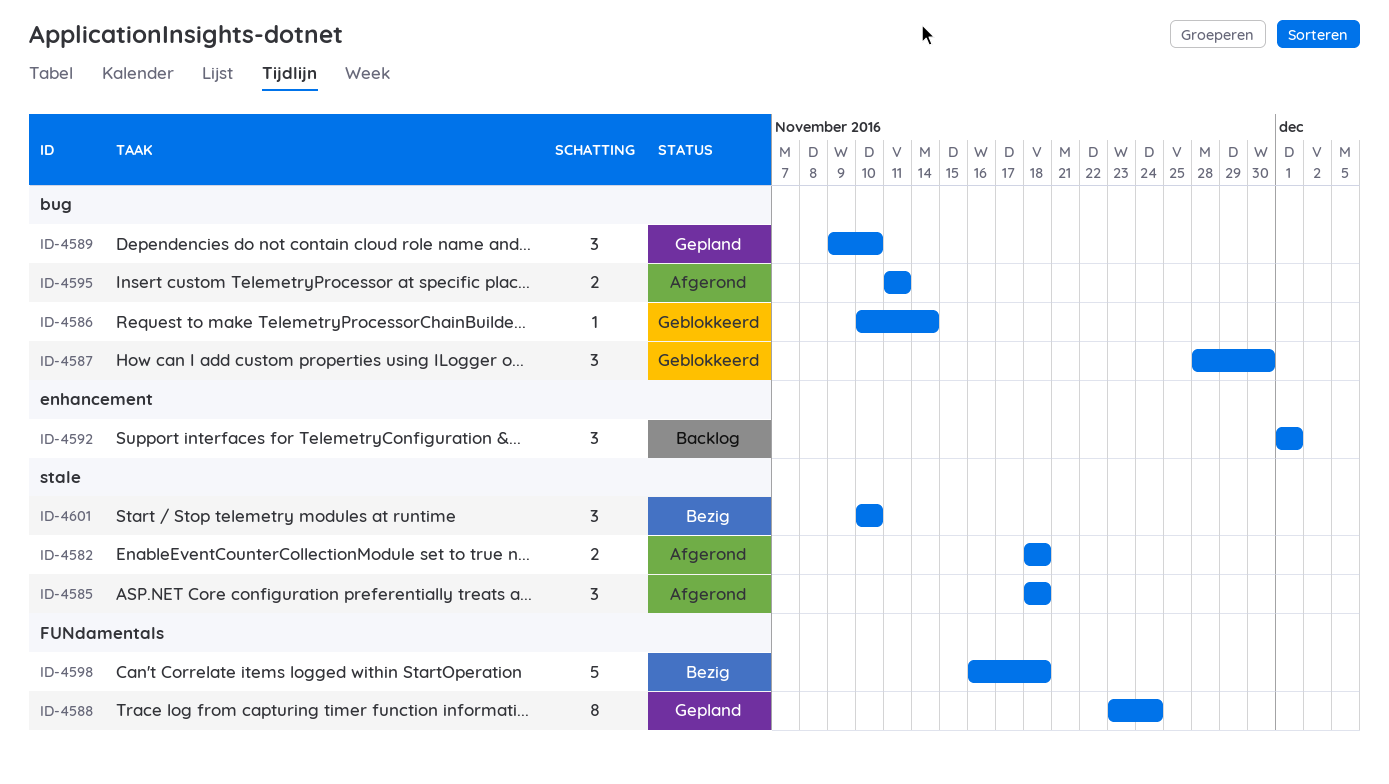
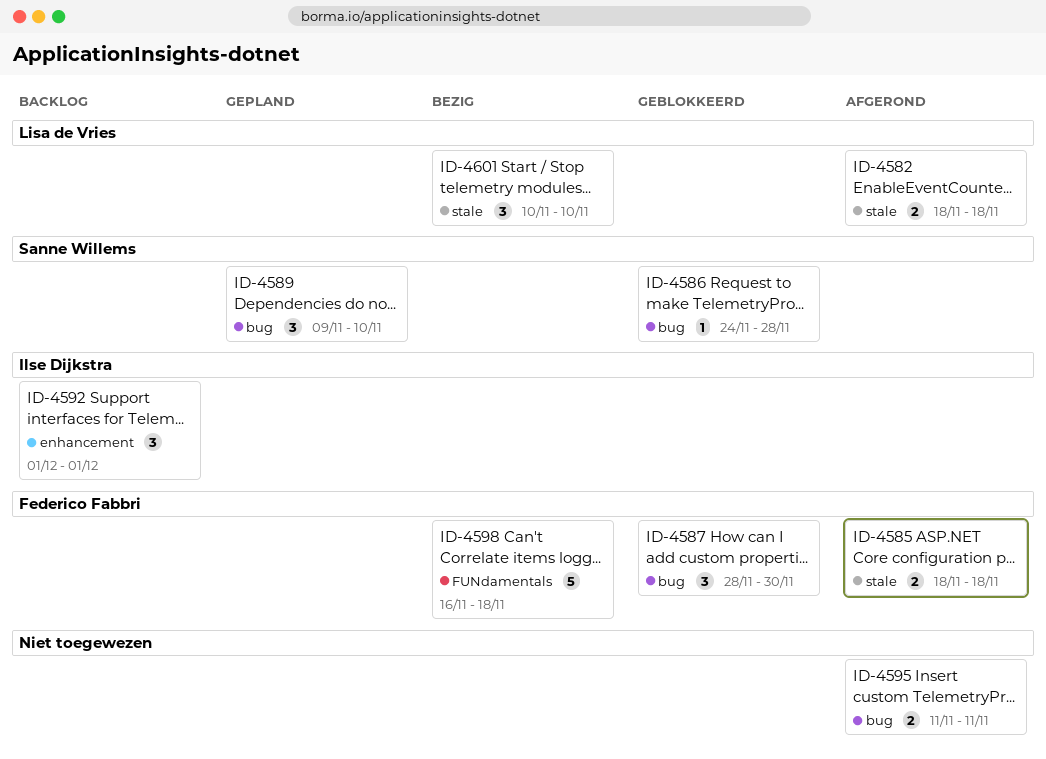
ID-4585, estimate: 3 -> 2
ID-4586, start: Nov 10 -> Nov 24
ID-4586, due: Nov 14 -> Nov 28
ID-4588: present -> none

